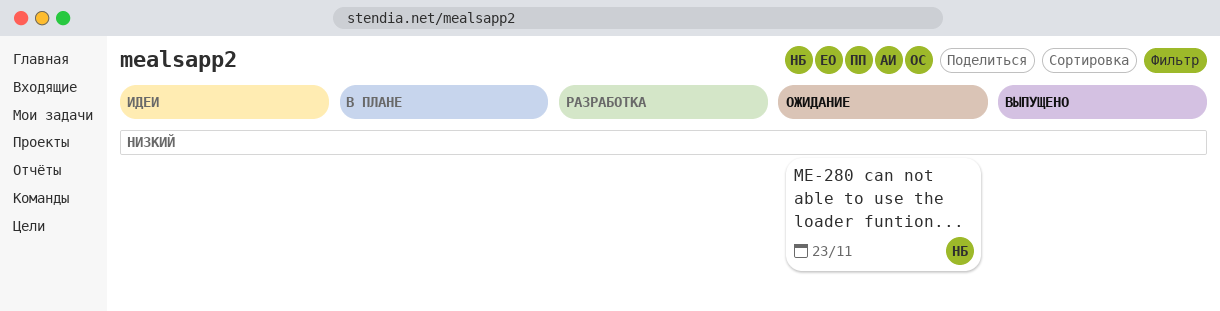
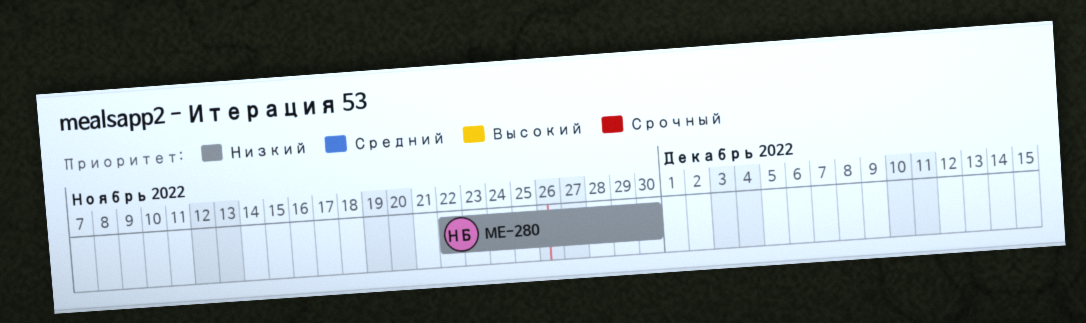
ME-280, due: Nov 23 -> Nov 30

